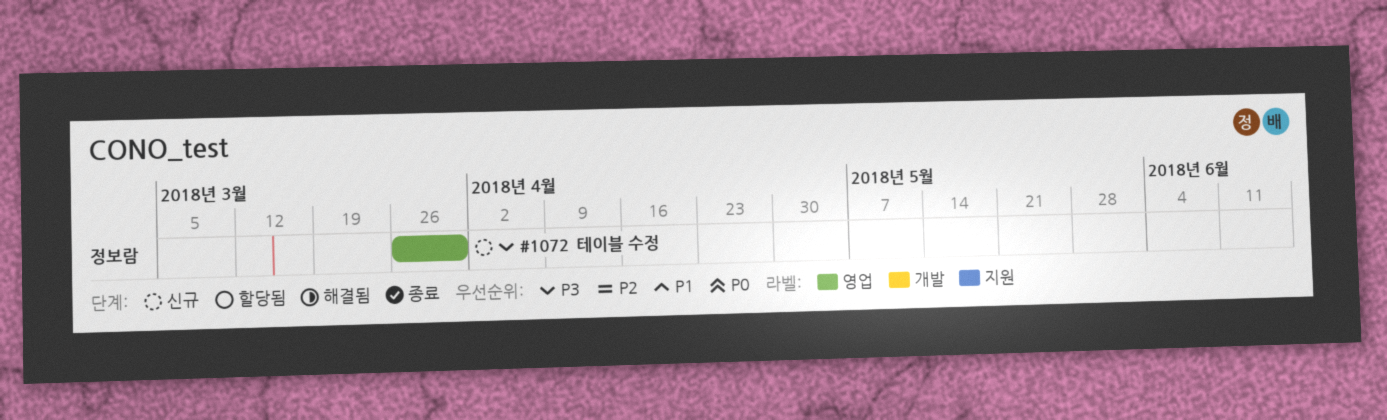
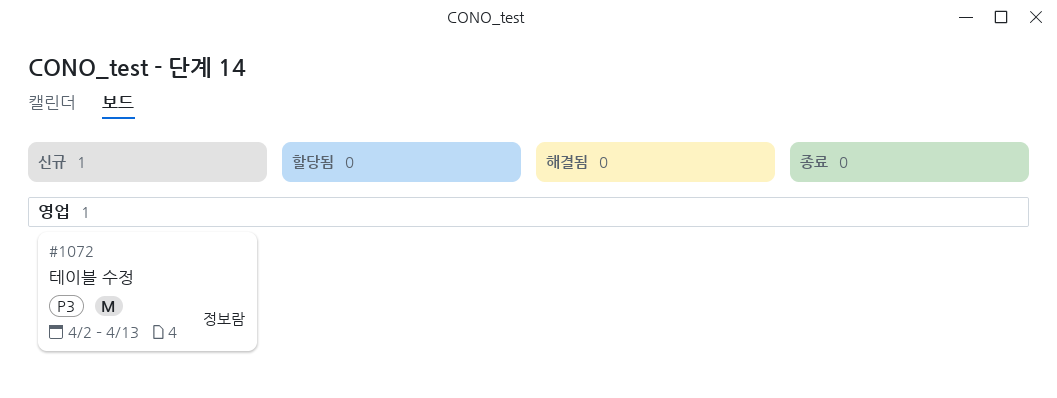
#1072, start: Mar 26 -> Apr 2
#1072, due: Mar 30 -> Apr 13

